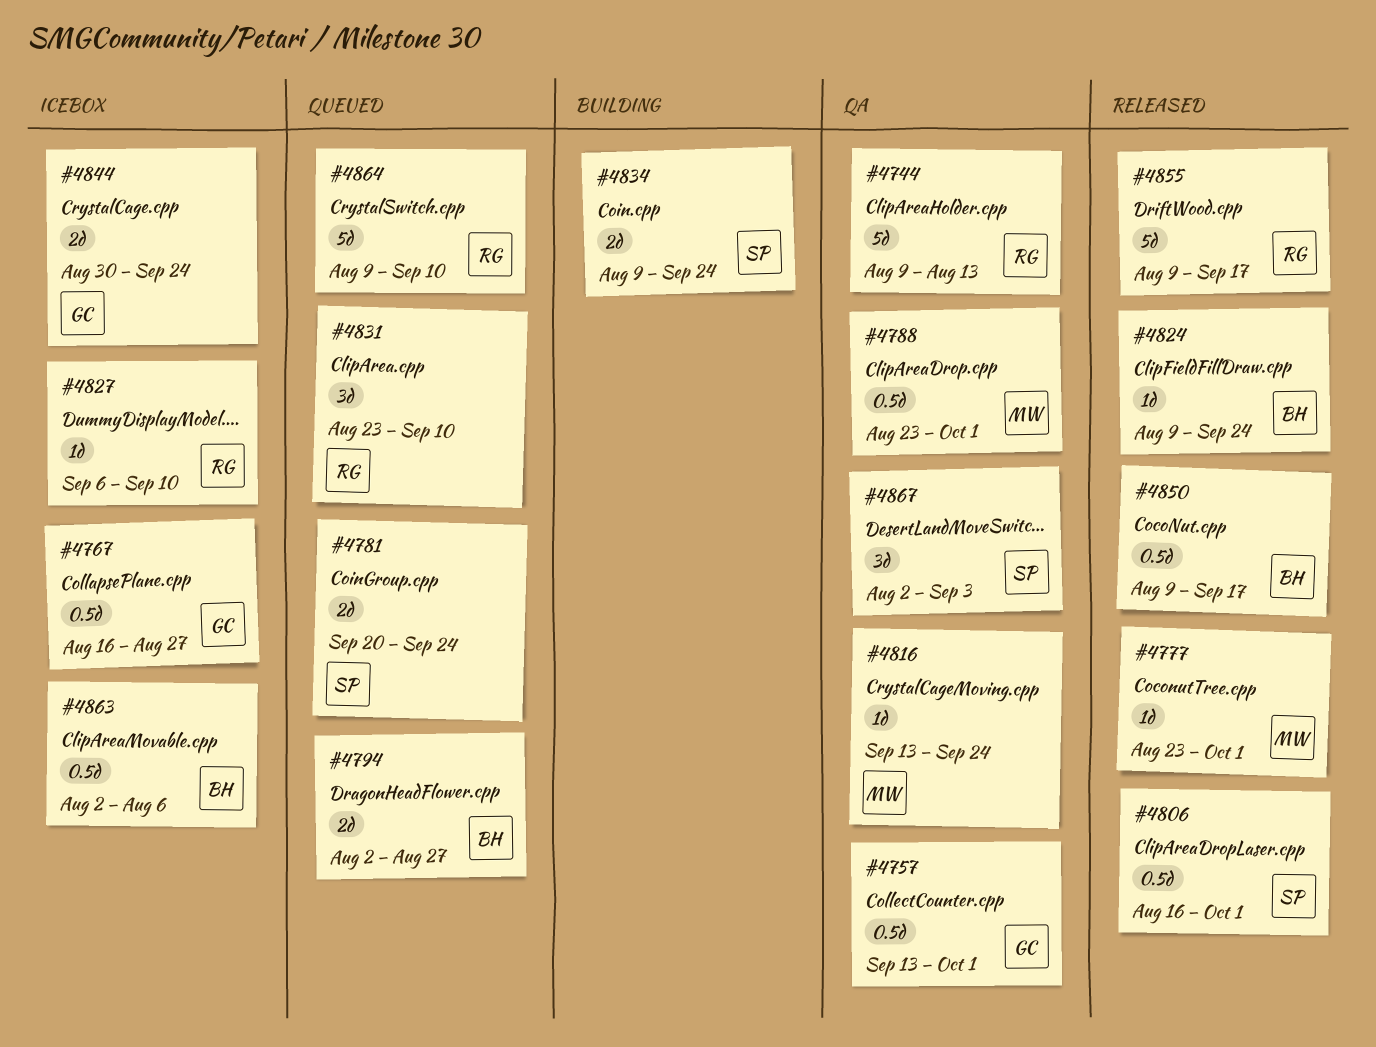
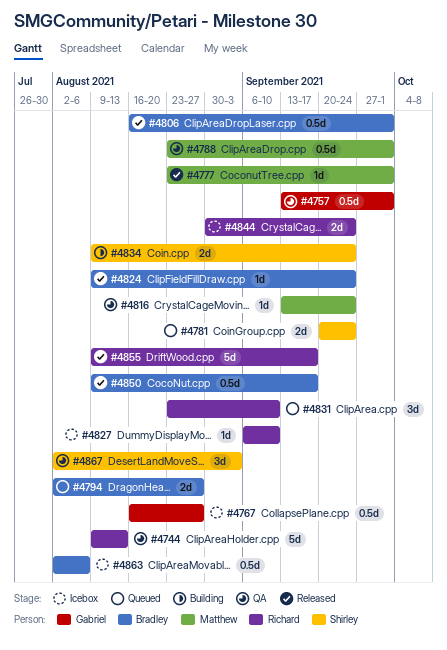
#4806, owner: Shirley -> Bradley
#4844, owner: Gabriel -> Richard
#4864: present -> none

